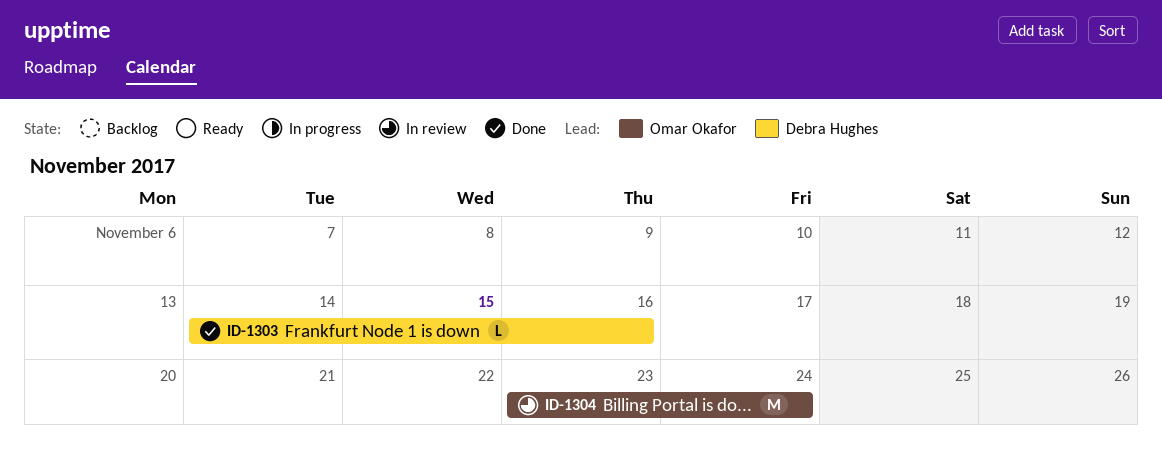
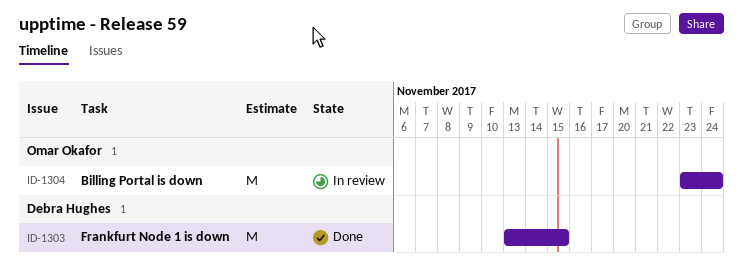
ID-1303, estimate: L -> M
ID-1303, start: Nov 14 -> Nov 13
ID-1303, due: Nov 16 -> Nov 15

